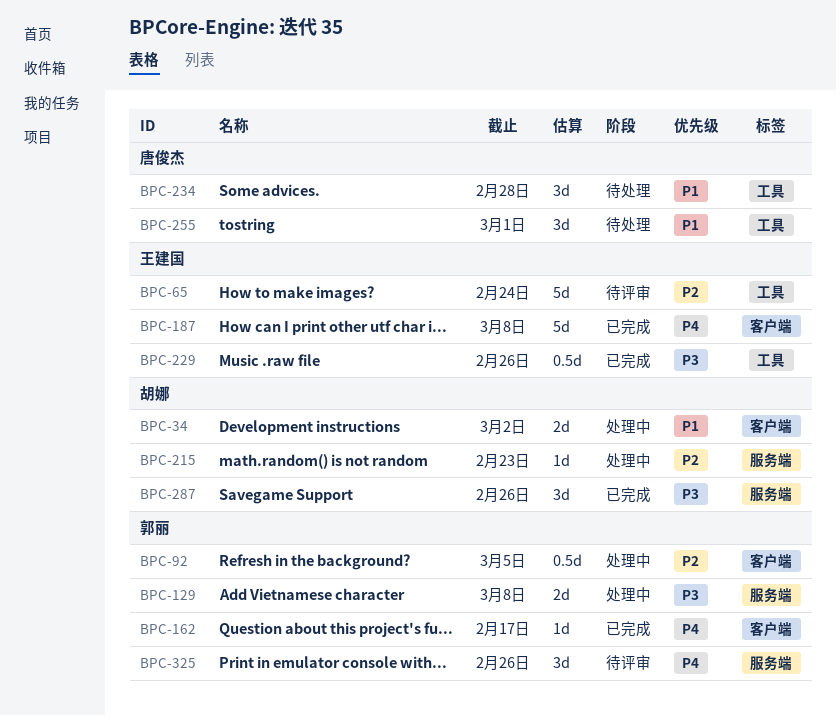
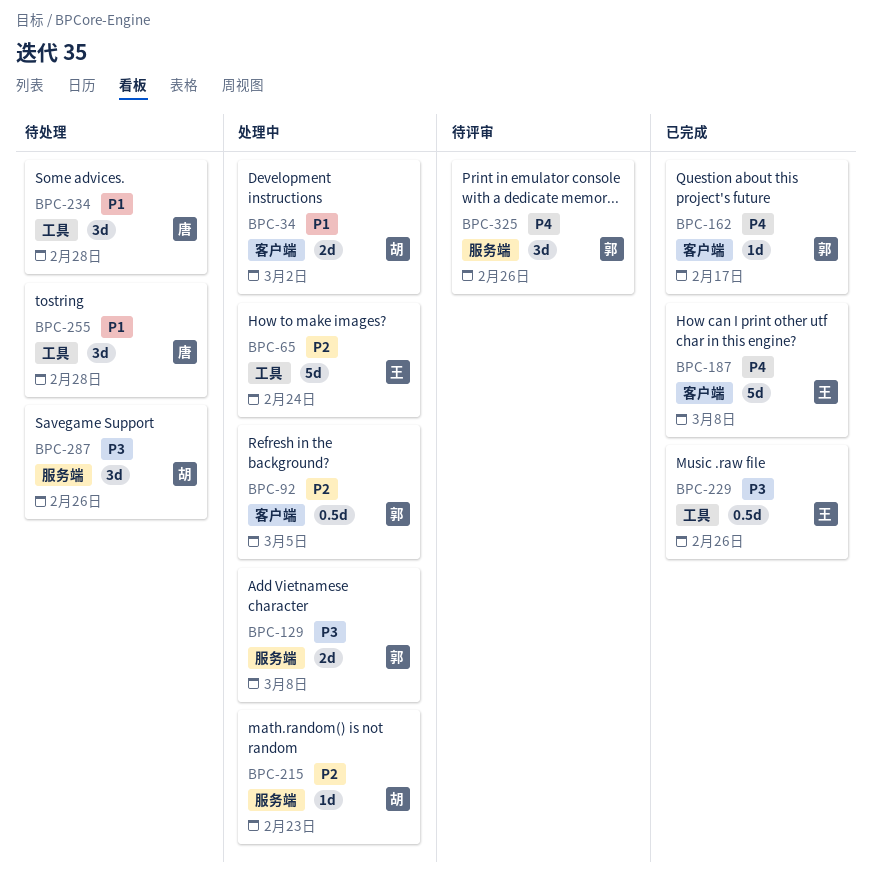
BPC-65, status: 待评审 -> 处理中
BPC-255, due: Mar 1 -> Feb 28
BPC-287, status: 已完成 -> 待处理

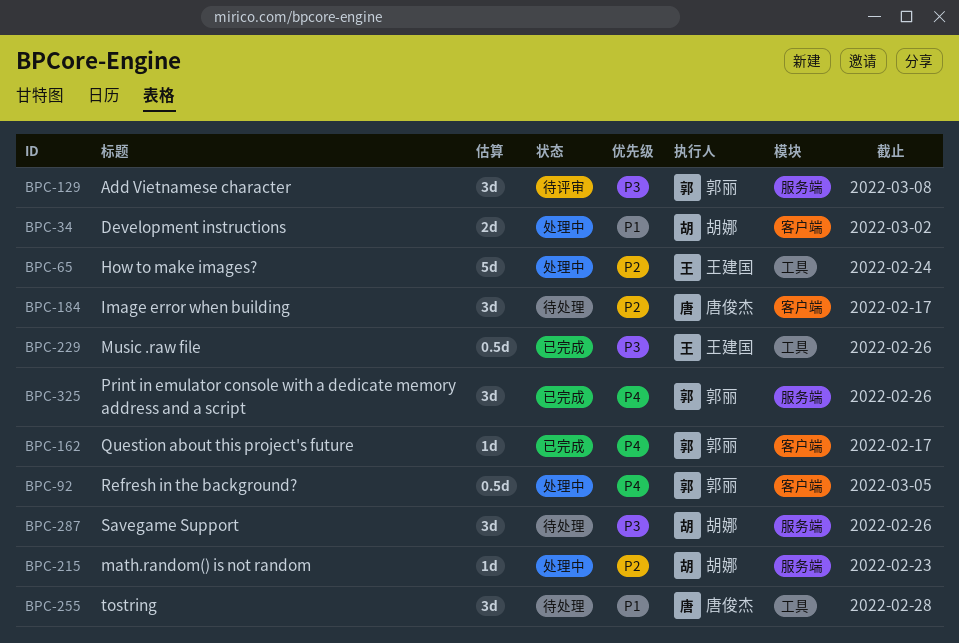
BPC-92, priority: P2 -> P4
BPC-129, status: 处理中 -> 待评审
BPC-129, estimate: 2d -> 3d
BPC-184: none -> present
BPC-187: present -> none
BPC-234: present -> none
BPC-325, status: 待评审 -> 已完成

